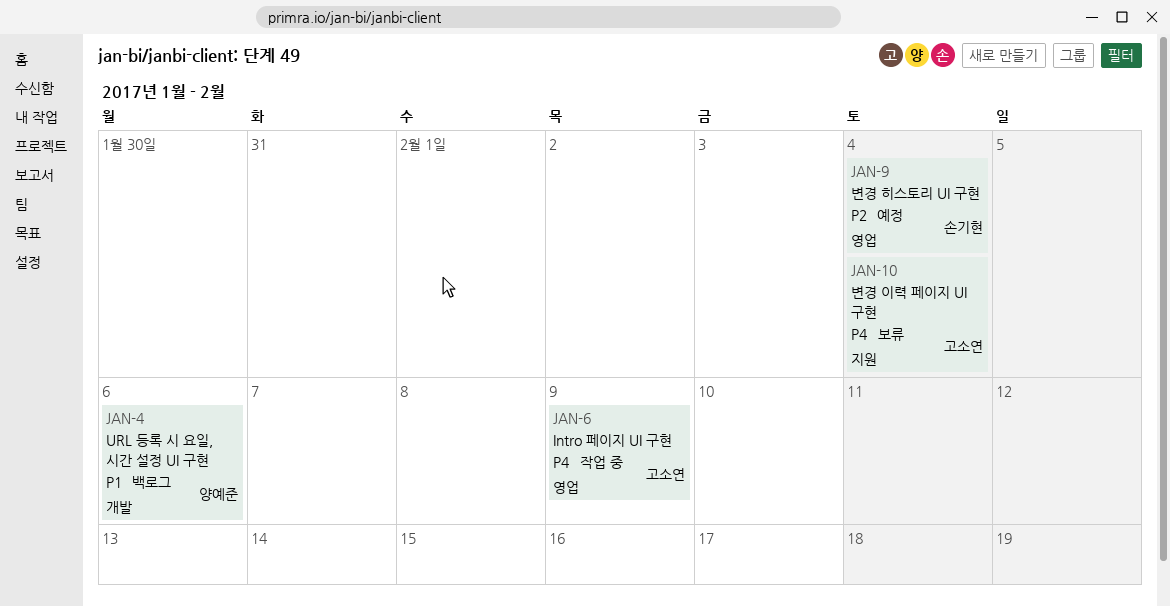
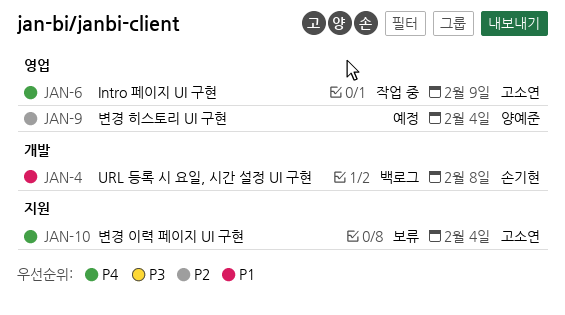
JAN-4, owner: 양예준 -> 손기현
JAN-4, due: Feb 6 -> Feb 8
JAN-9, owner: 손기현 -> 양예준

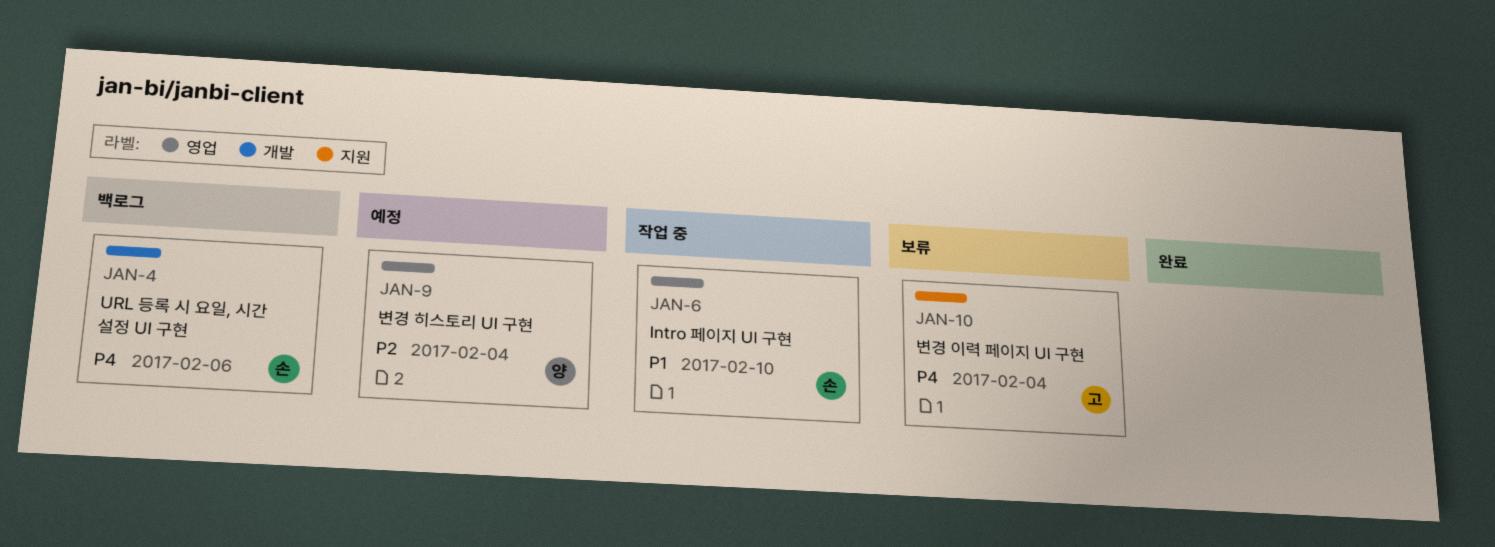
JAN-4, priority: P1 -> P4
JAN-4, due: Feb 8 -> Feb 6
JAN-6, owner: 고소연 -> 손기현
JAN-6, priority: P4 -> P1
JAN-6, due: Feb 9 -> Feb 10

